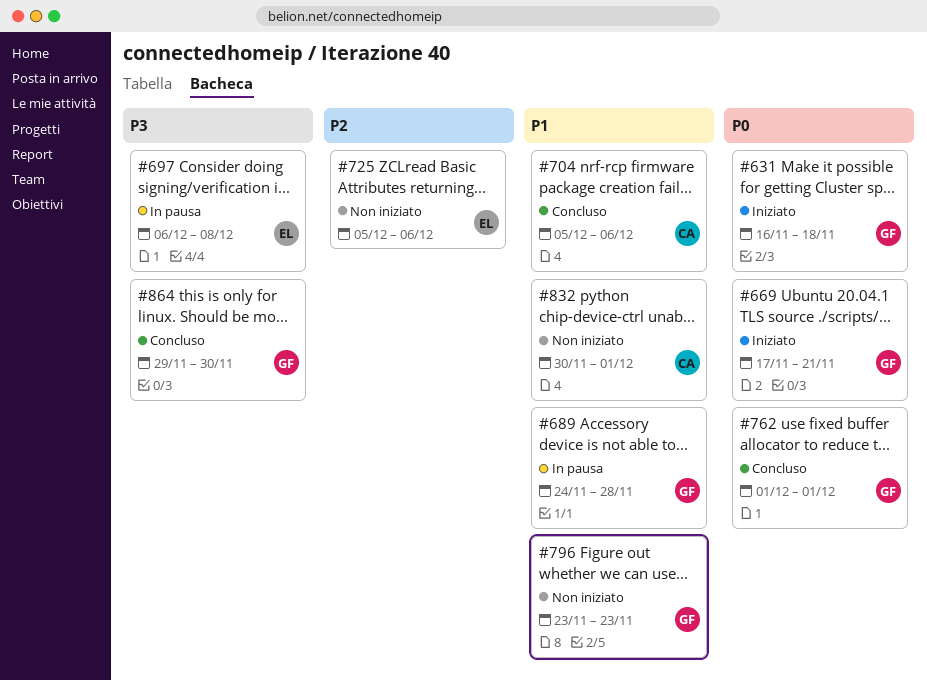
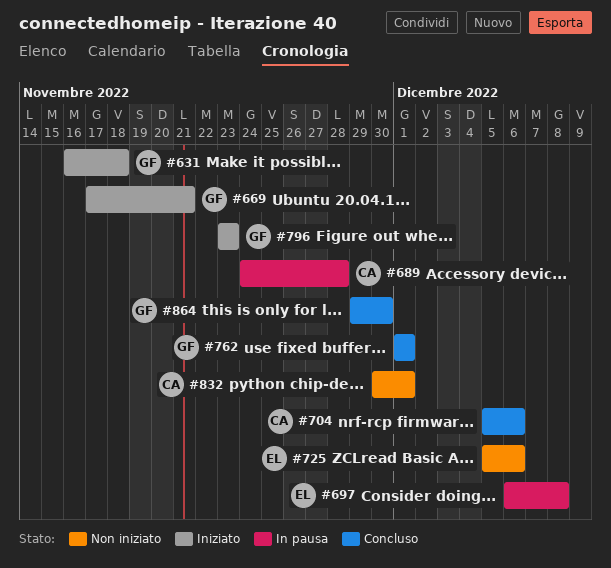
#689, owner: GF -> CA
#796, status: Non iniziato -> Iniziato

